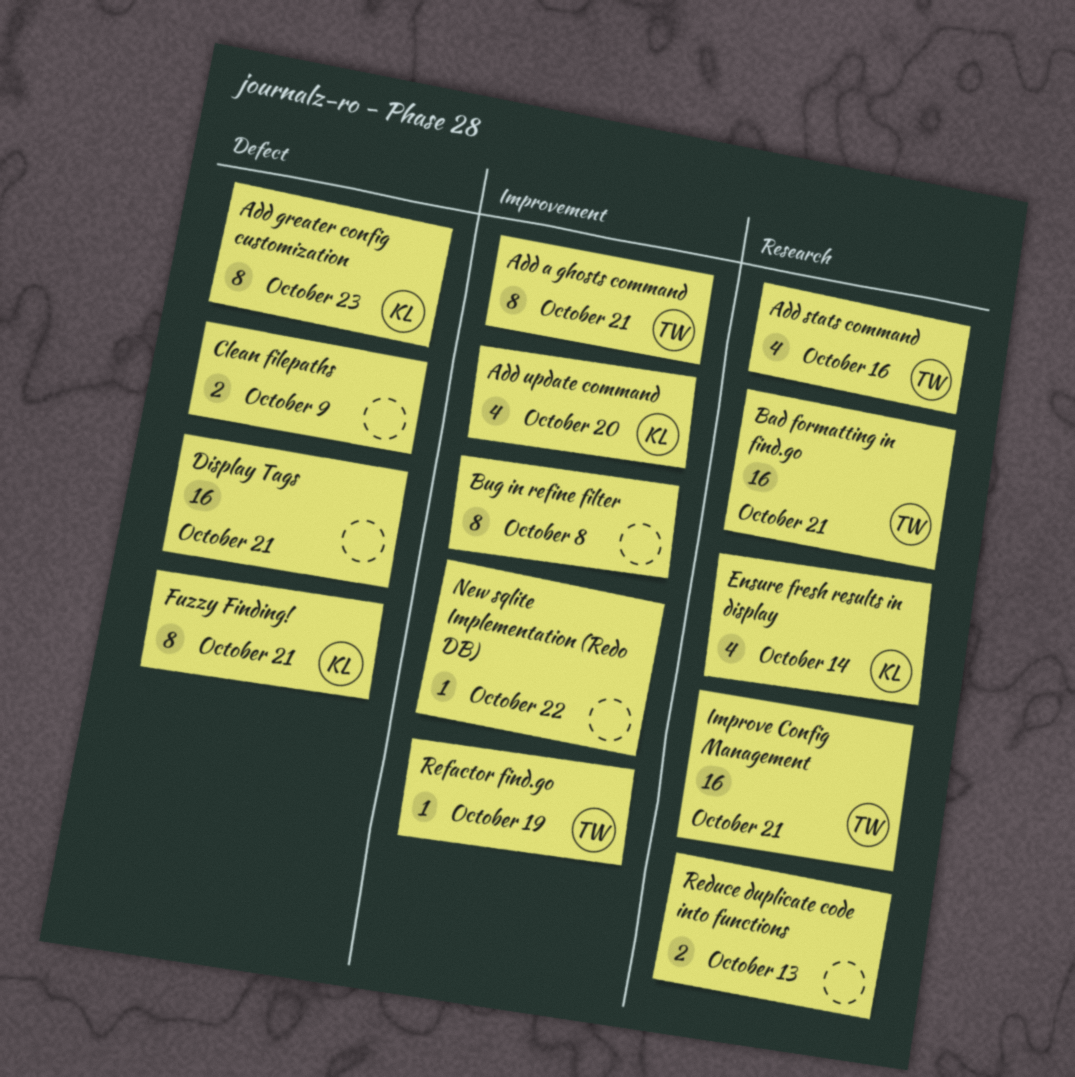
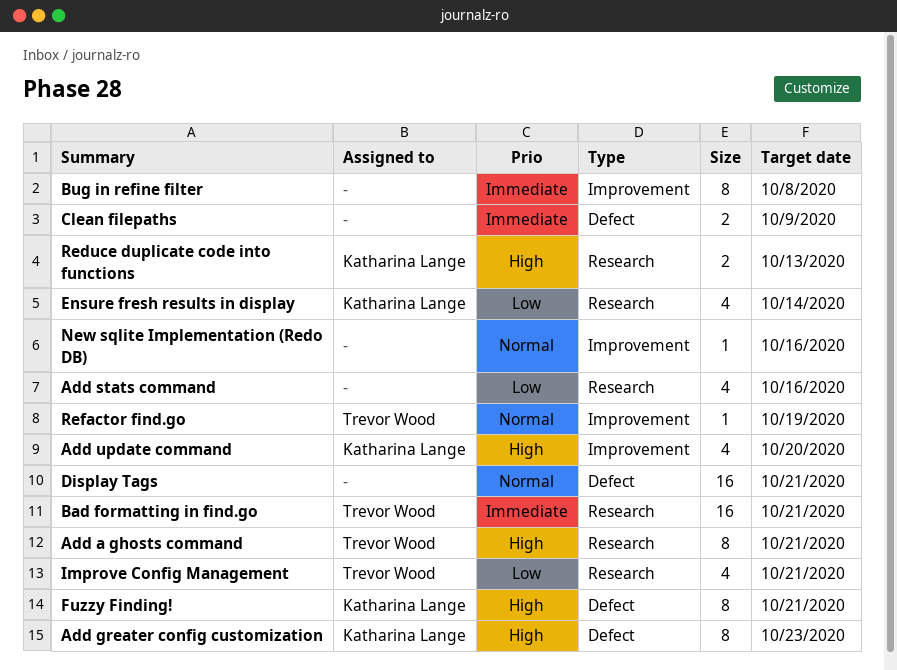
Add a ghosts command, label: Improvement -> Research
Add stats command, owner: Trevor Wood -> none
Improve Config Management, estimate: 16 -> 4
New sqlite Implementation (Redo DB), due: Oct 22 -> Oct 16
Reduce duplicate code into functions, owner: none -> Katharina Lange

